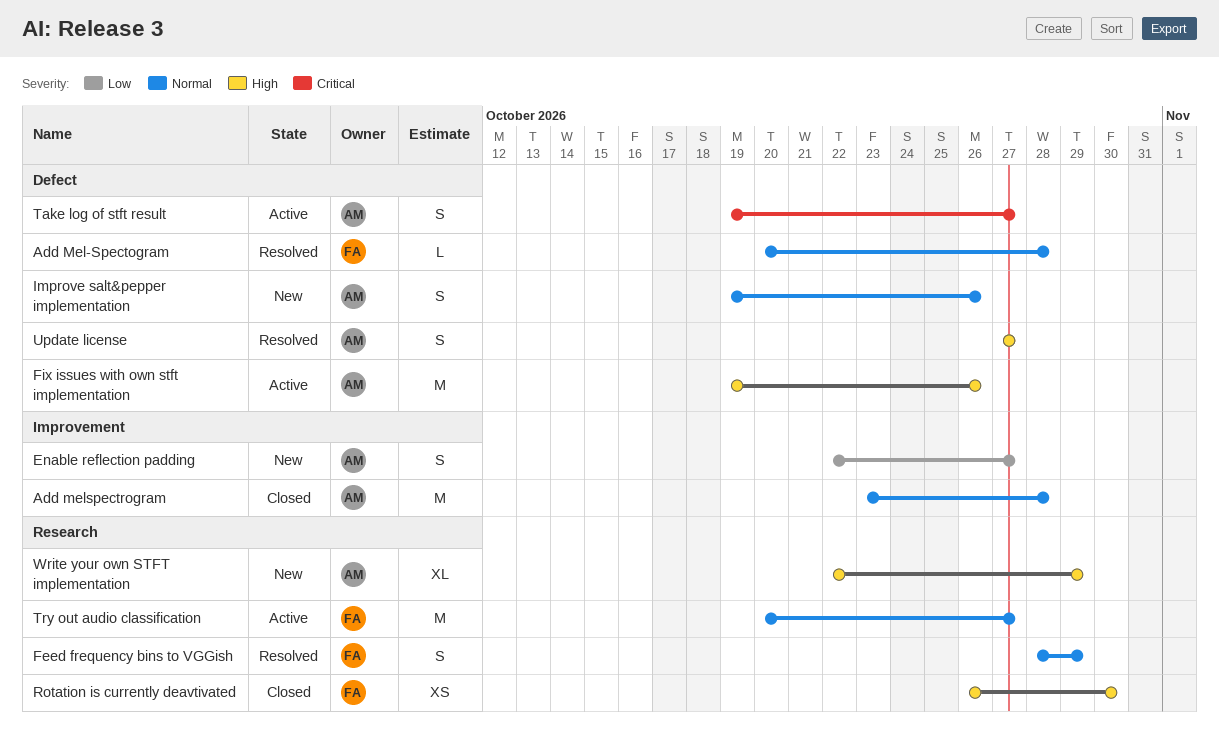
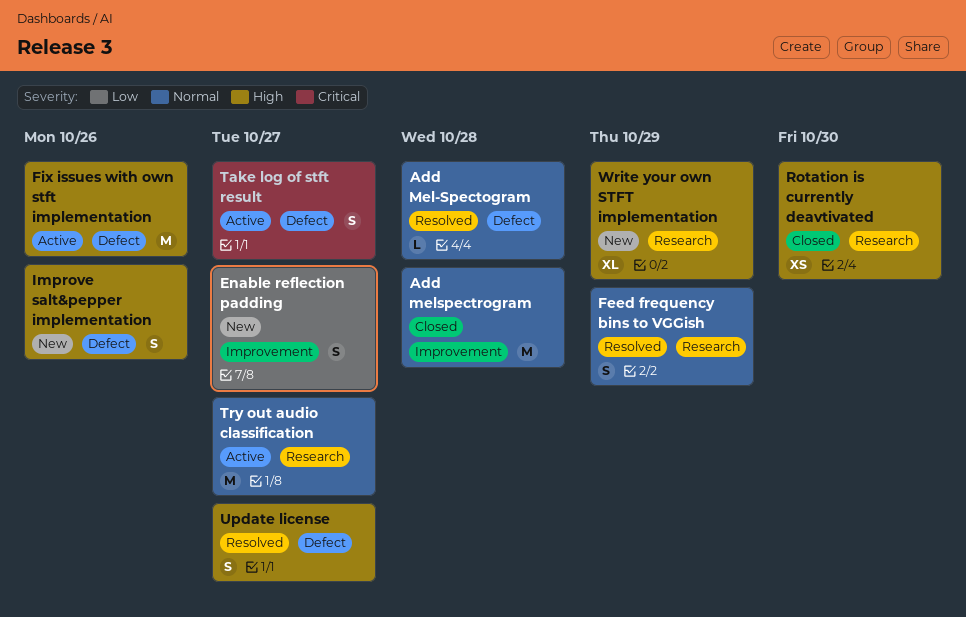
Improve salt&pepper implementation, priority: Normal -> High

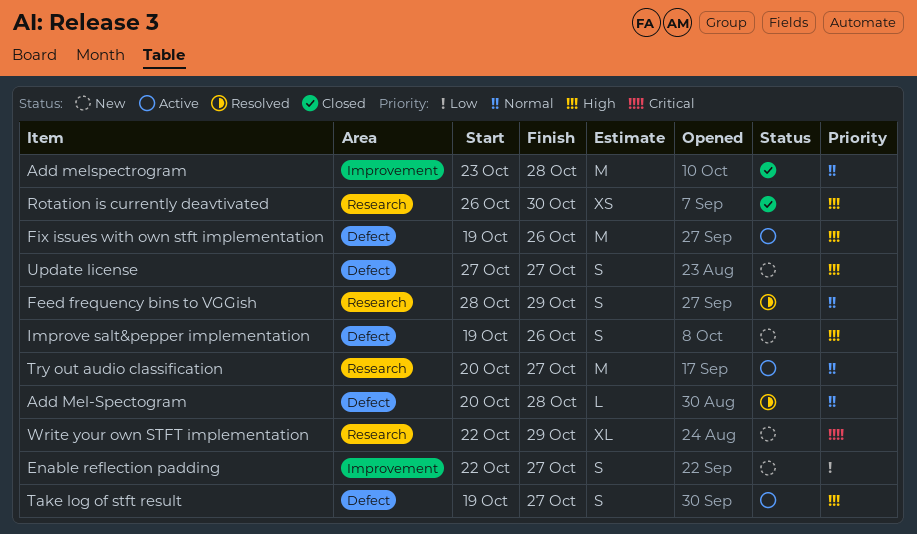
Take log of stft result, priority: Critical -> High
Update license, status: Resolved -> New
Write your own STFT implementation, priority: High -> Critical

